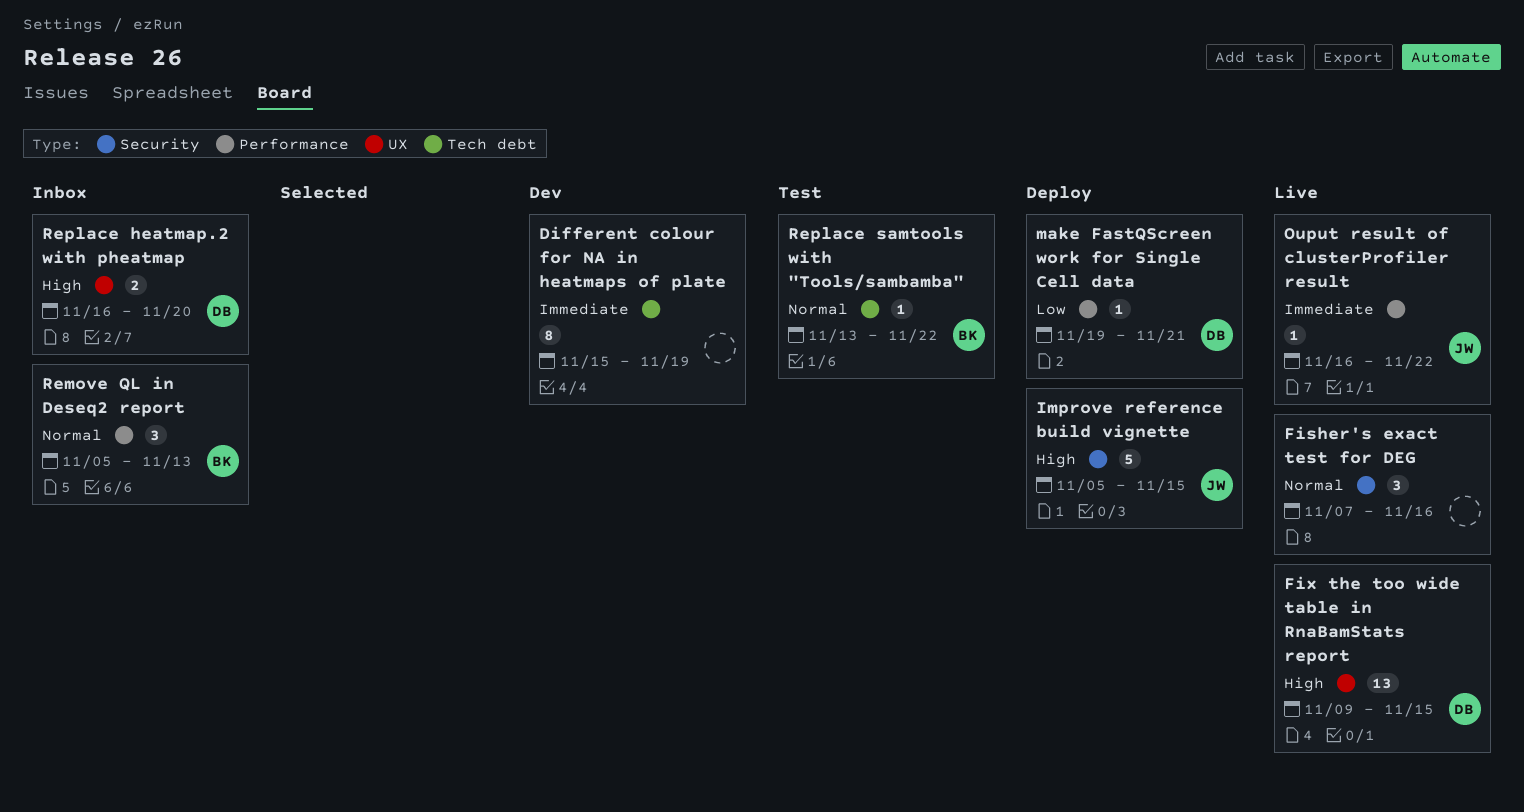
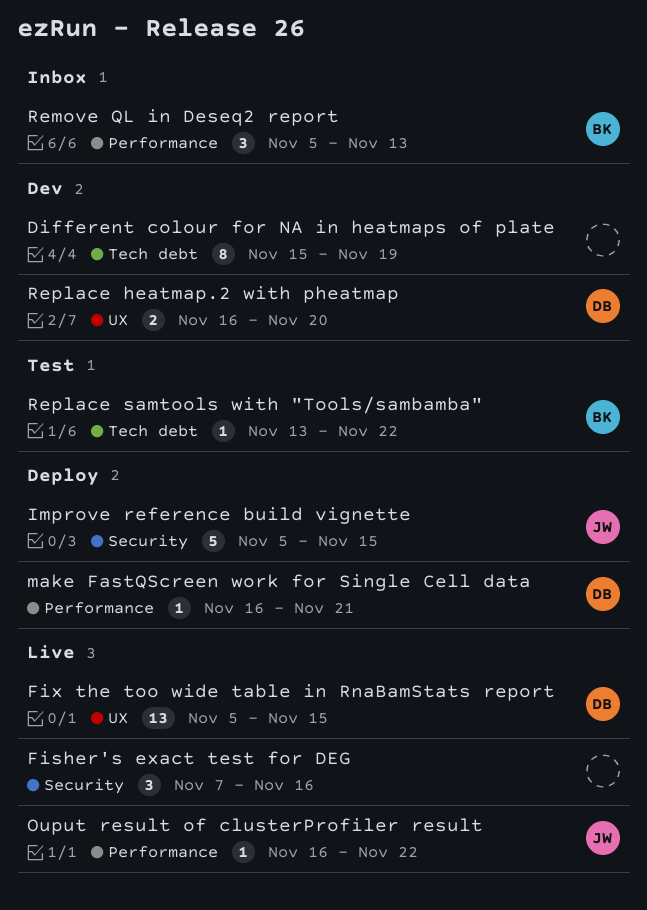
Fix the too wide table in RnaBamStats report, start: Nov 9 -> Nov 5
make FastQScreen work for Single Cell data, start: Nov 19 -> Nov 16
Replace heatmap.2 with pheatmap, status: Inbox -> Dev

